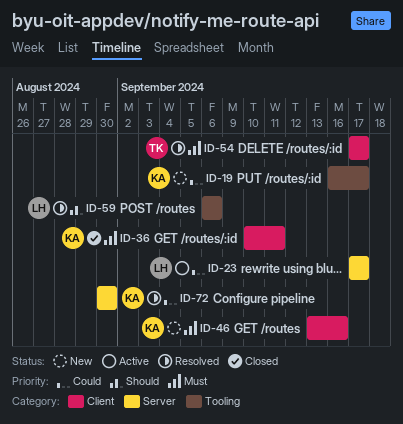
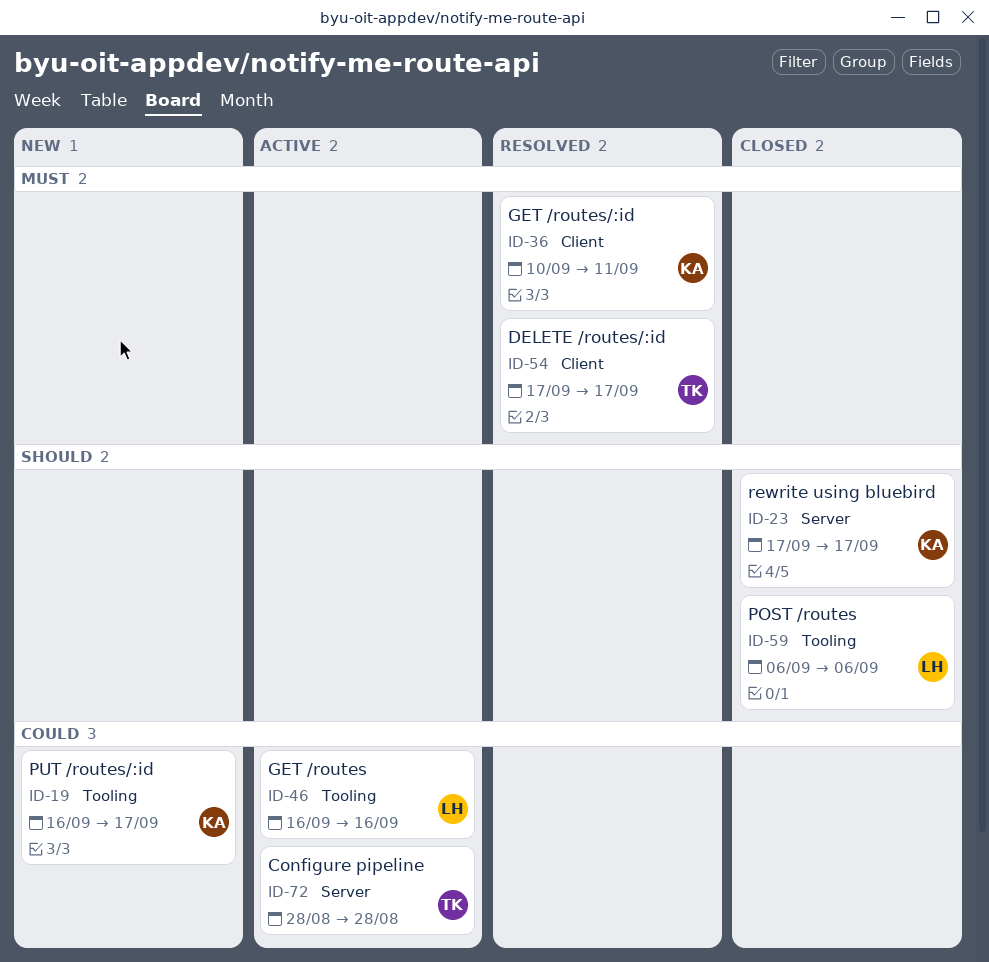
ID-23, status: Active -> Closed
ID-23, owner: LH -> KA
ID-23, priority: Could -> Should
ID-36, status: Closed -> Resolved
ID-46, status: New -> Active
ID-46, owner: KA -> LH
ID-46, priority: Must -> Could
ID-46, label: Client -> Tooling
ID-46, start: Sep 13 -> Sep 16
ID-59, status: Resolved -> Closed
ID-72, status: Resolved -> Active
ID-72, owner: KA -> TK
ID-72, start: Aug 30 -> Aug 28
ID-72, due: Aug 30 -> Aug 28

